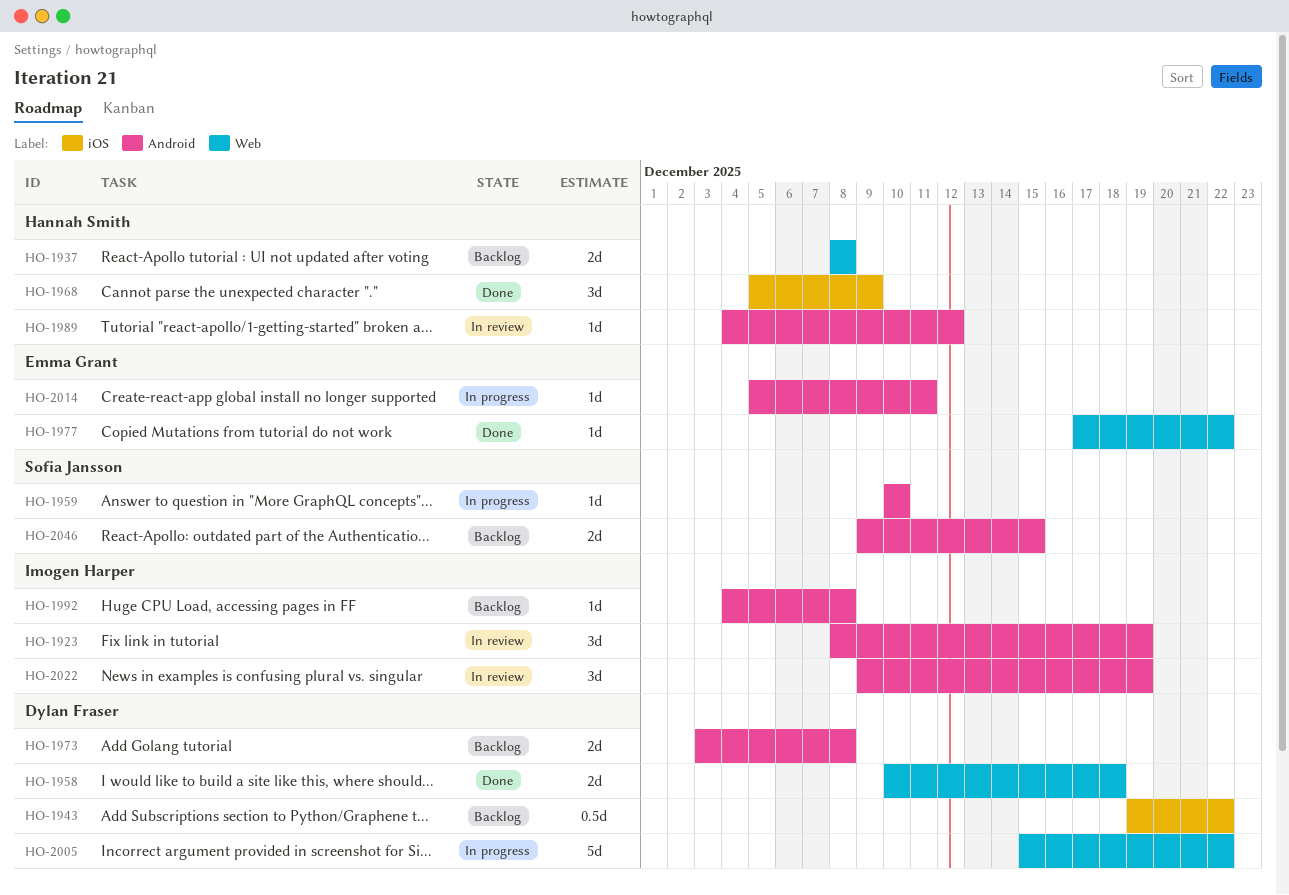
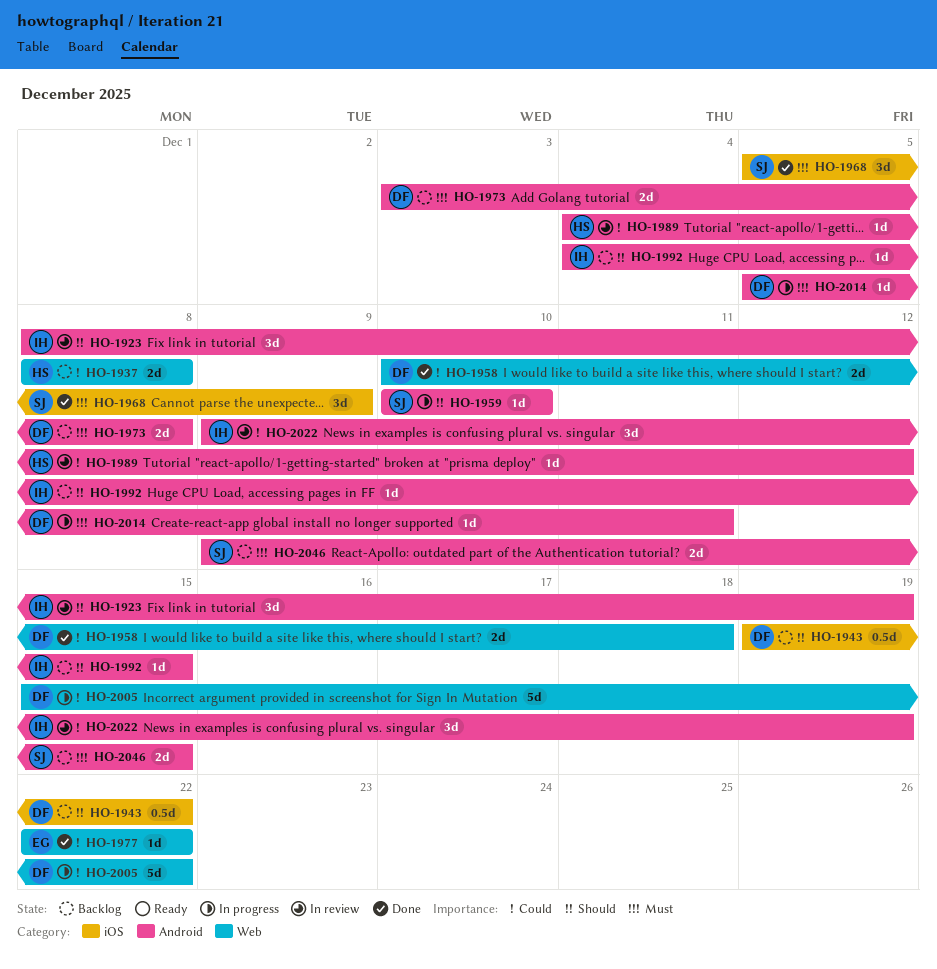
HO-1968, owner: Hannah Smith -> Sofia Jansson
HO-1977, start: Dec 17 -> Dec 22
HO-1992, due: Dec 8 -> Dec 15
HO-2014, owner: Emma Grant -> Dylan Fraser

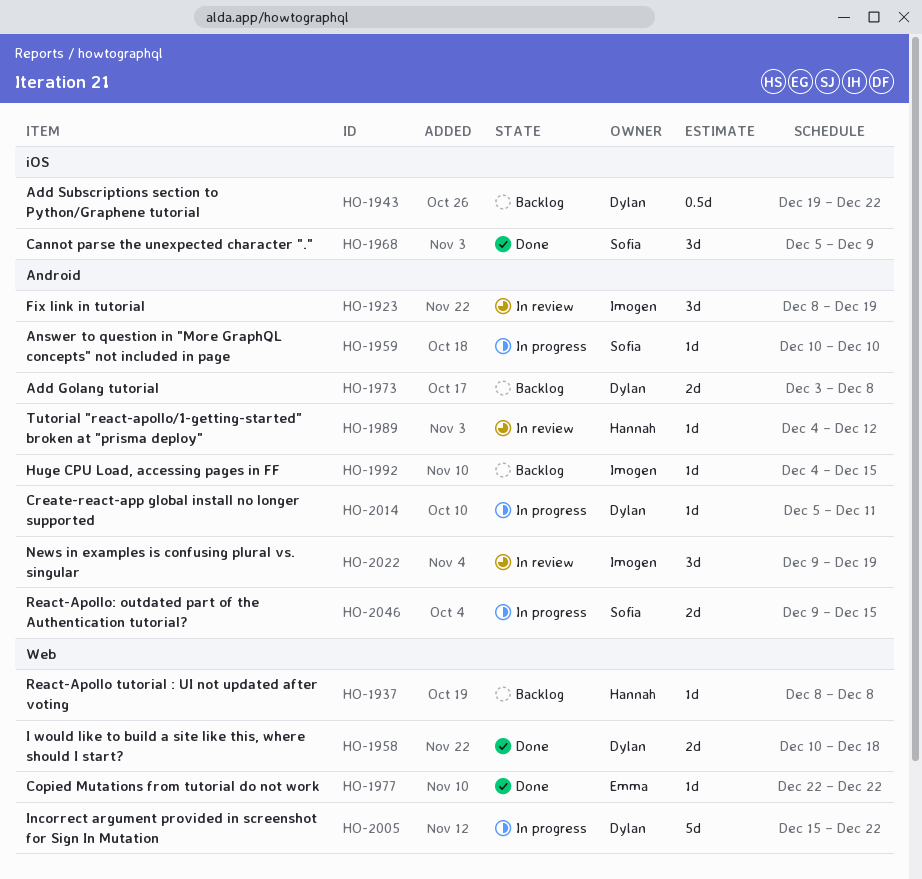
HO-1937, estimate: 2d -> 1d
HO-2046, status: Backlog -> In progress

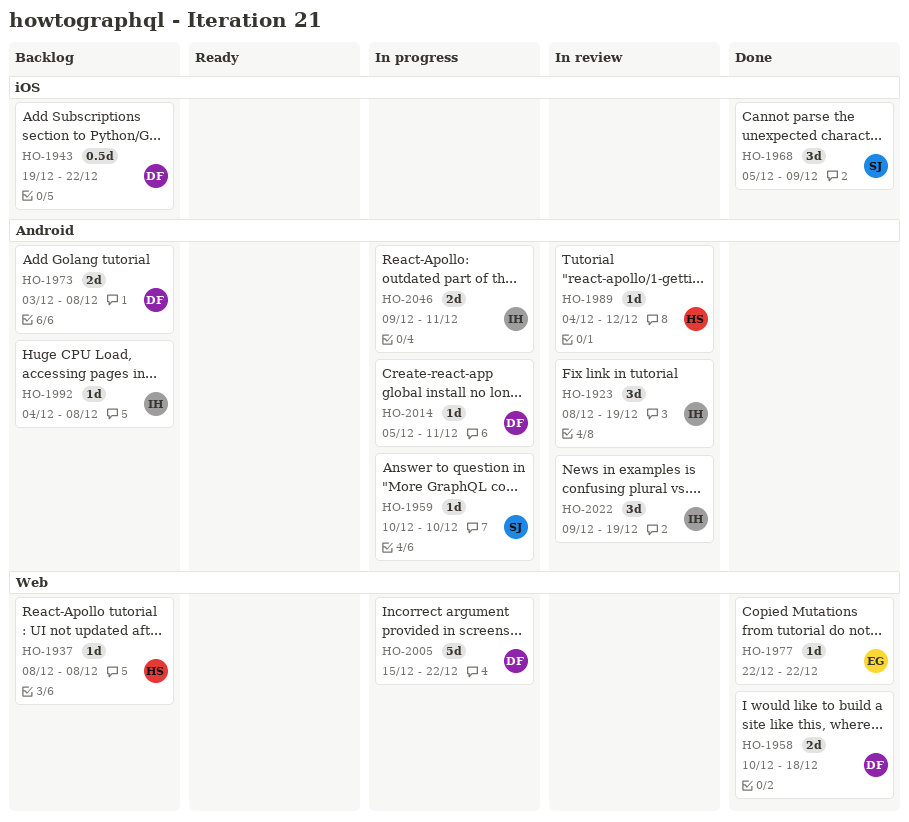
HO-1992, due: Dec 15 -> Dec 8
HO-2046, owner: Sofia -> Imogen
HO-2046, due: Dec 15 -> Dec 11

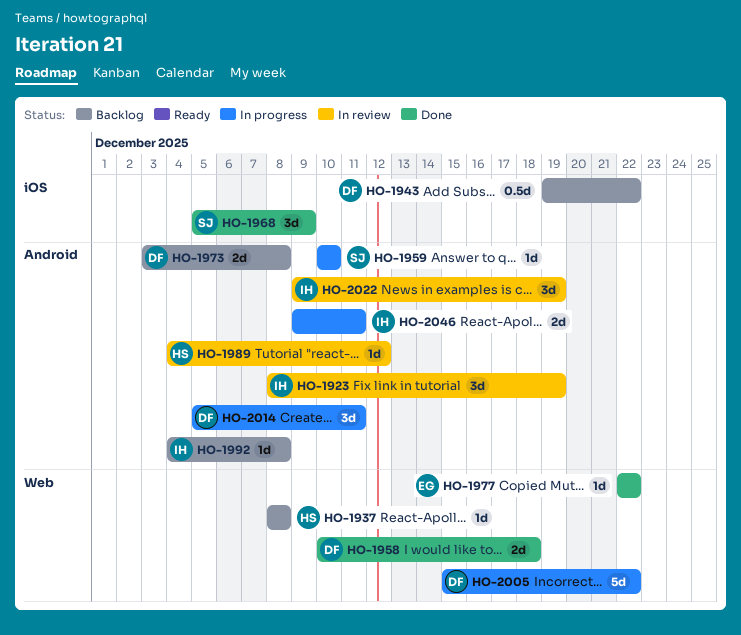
HO-2014, estimate: 1d -> 3d

